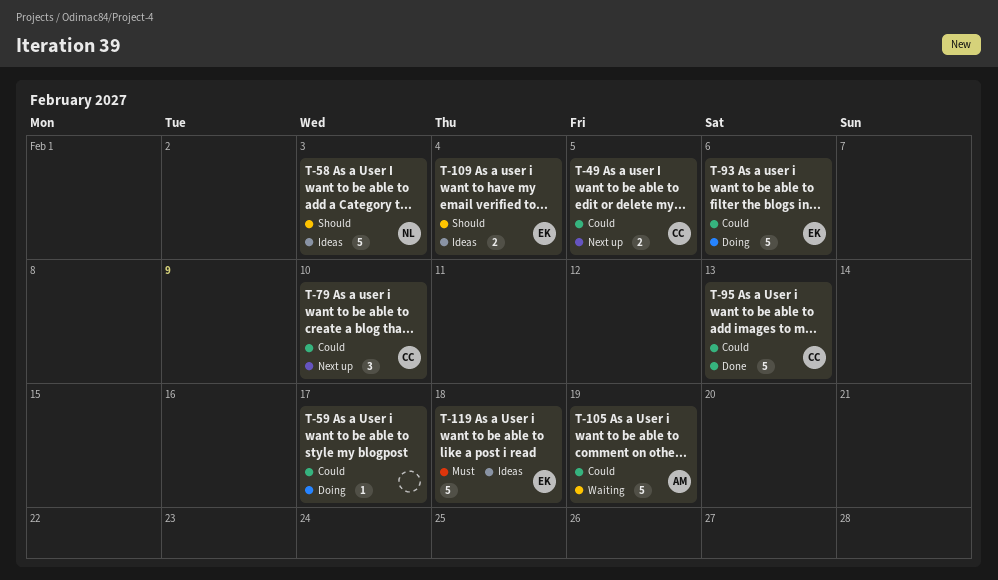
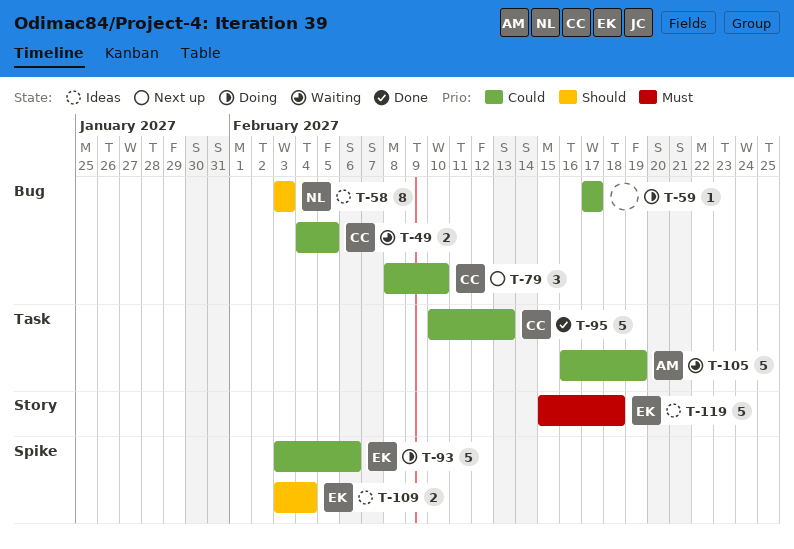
T-49, status: Next up -> Waiting
T-58, estimate: 5 -> 8

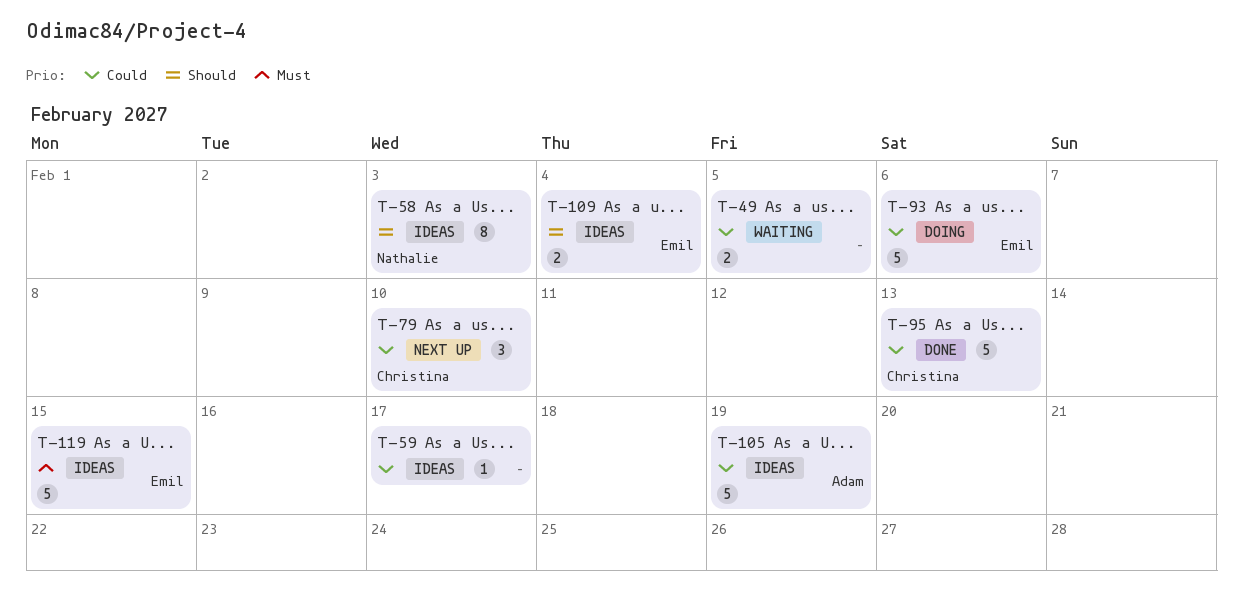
T-49, owner: Christina -> none
T-59, status: Doing -> Ideas
T-105, status: Waiting -> Ideas
T-119, due: Feb 18 -> Feb 15

